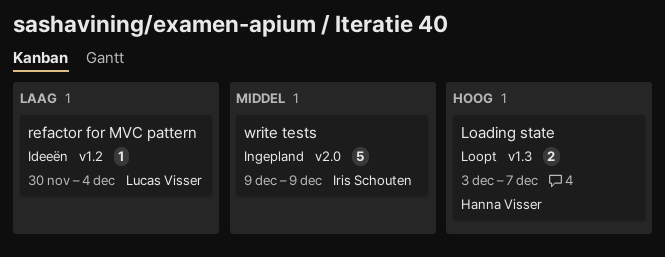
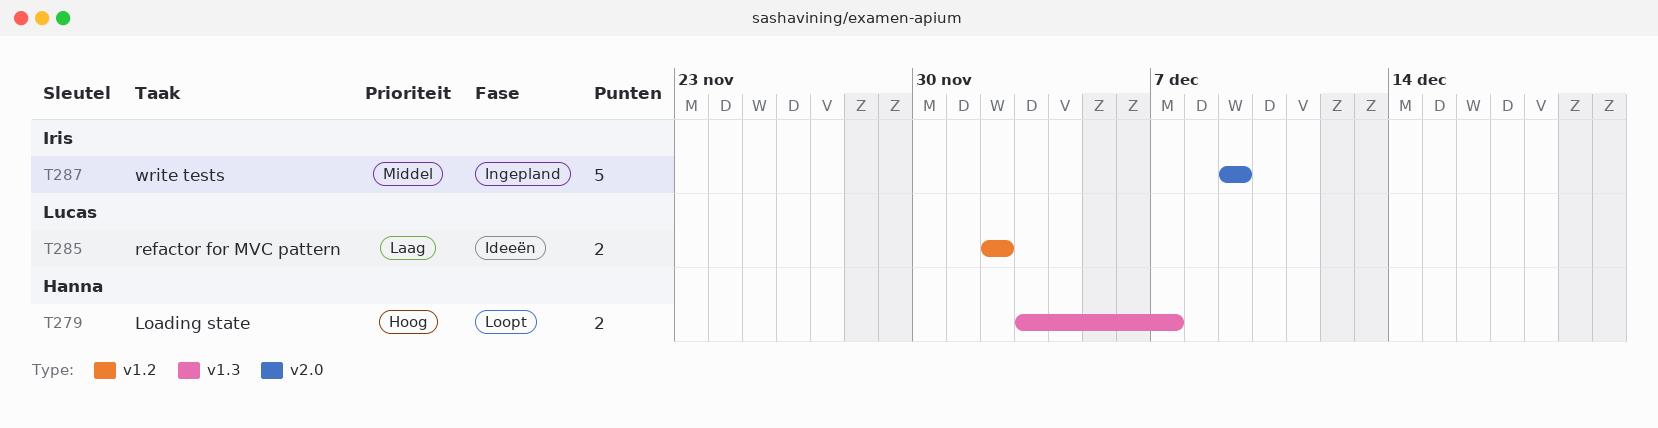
refactor for MVC pattern, estimate: 1 -> 2
refactor for MVC pattern, start: Nov 30 -> Dec 2
refactor for MVC pattern, due: Dec 4 -> Dec 2

